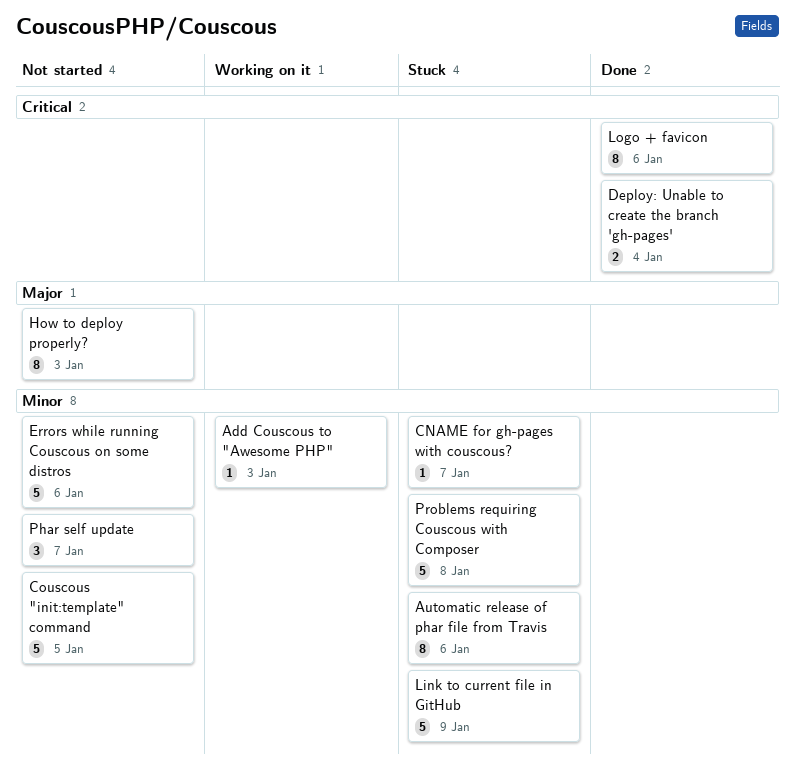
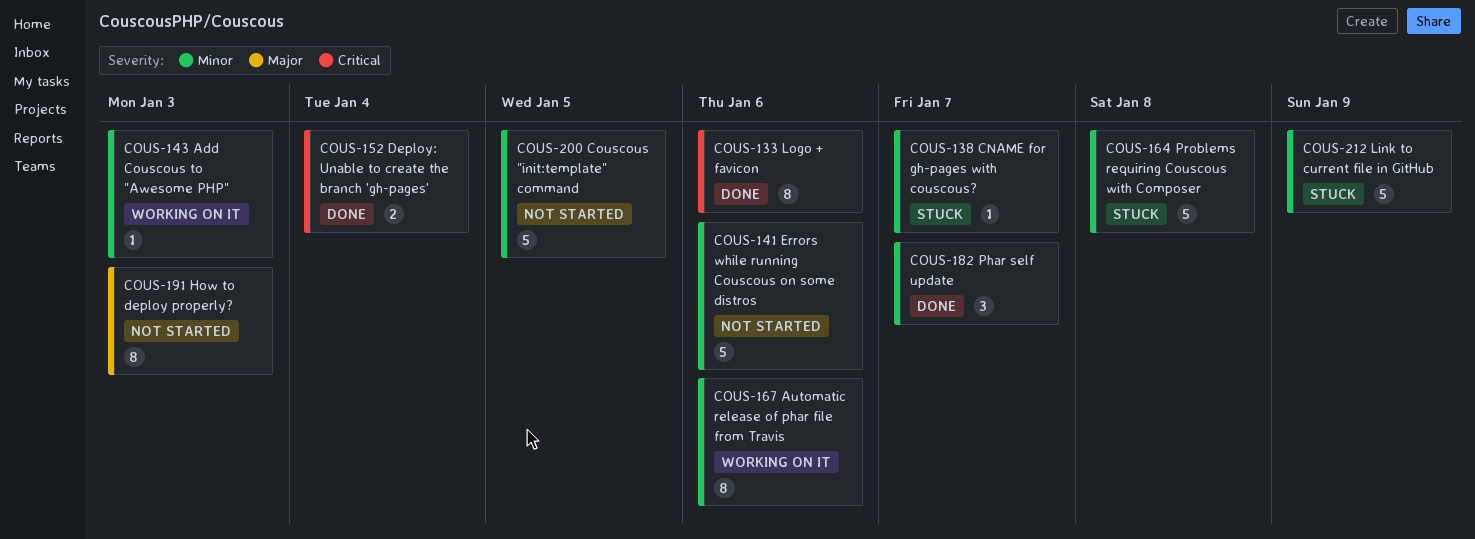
Automatic release of phar file from Travis, status: Stuck -> Working on it
Phar self update, status: Not started -> Done

